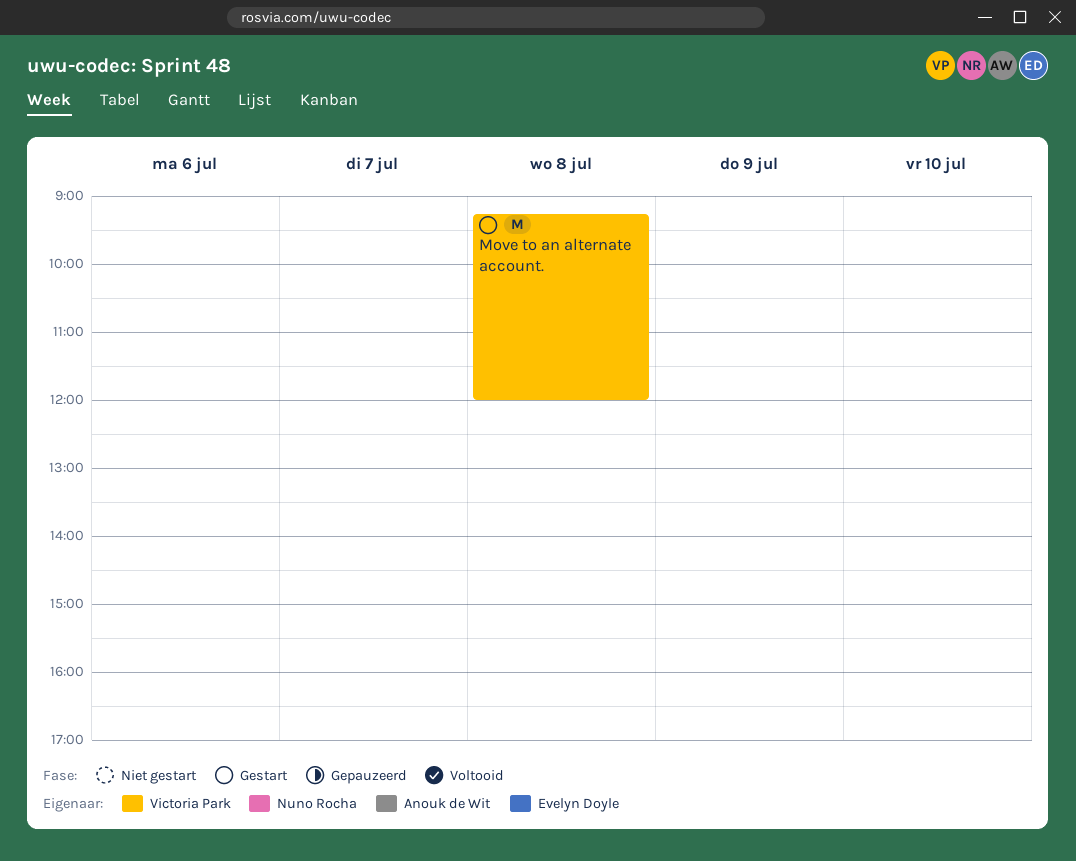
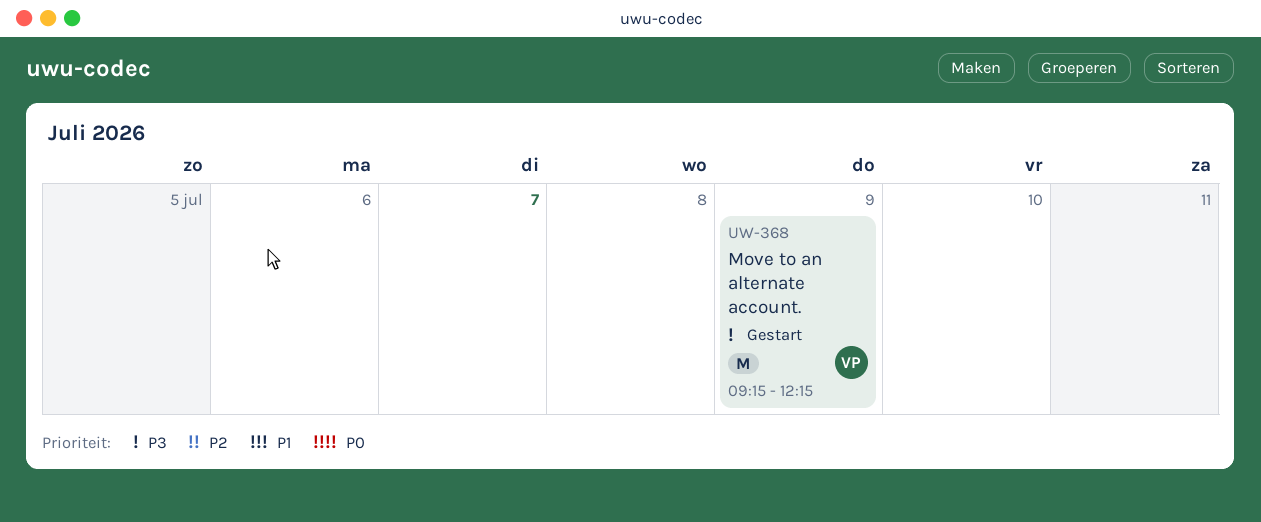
Move to an alternate account., day: Jul 8 -> Jul 9
Move to an alternate account., ends: 12:00 -> 12:15

